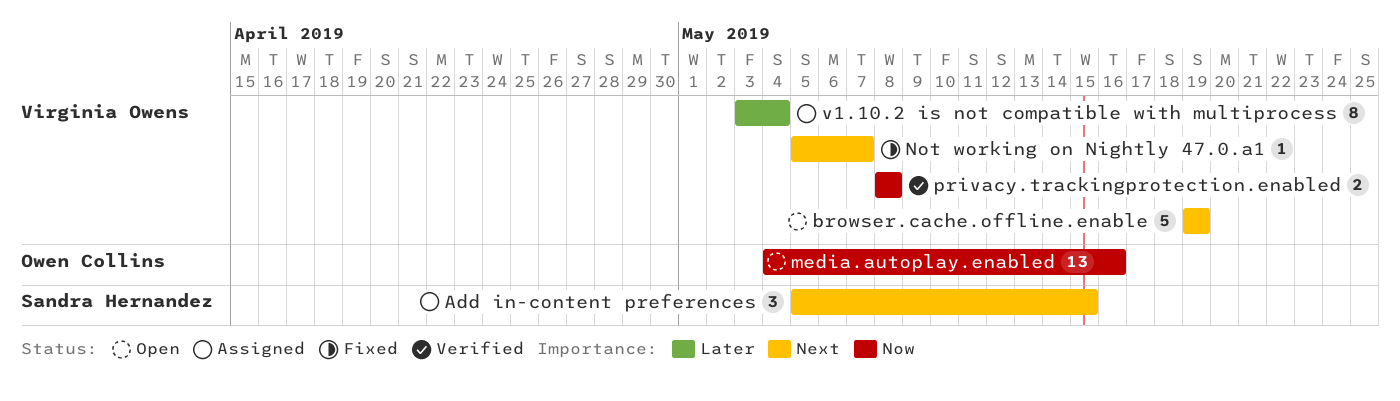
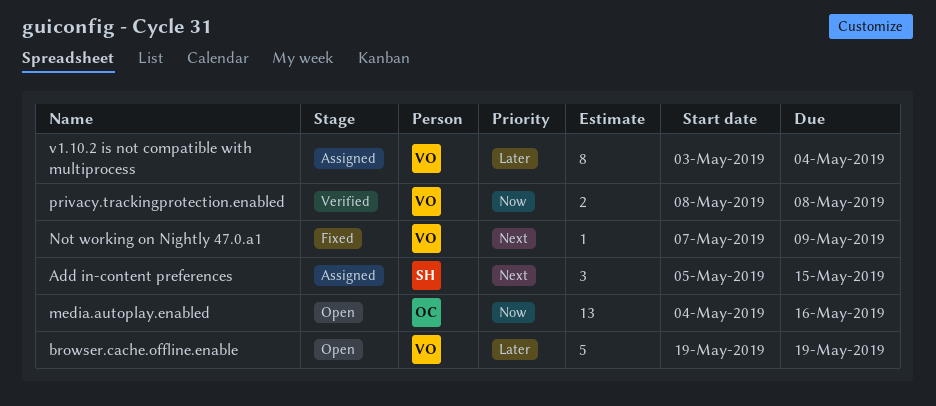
browser.cache.offline.enable, priority: Next -> Later
Not working on Nightly 47.0.a1, start: May 5 -> May 7
Not working on Nightly 47.0.a1, due: May 7 -> May 9

